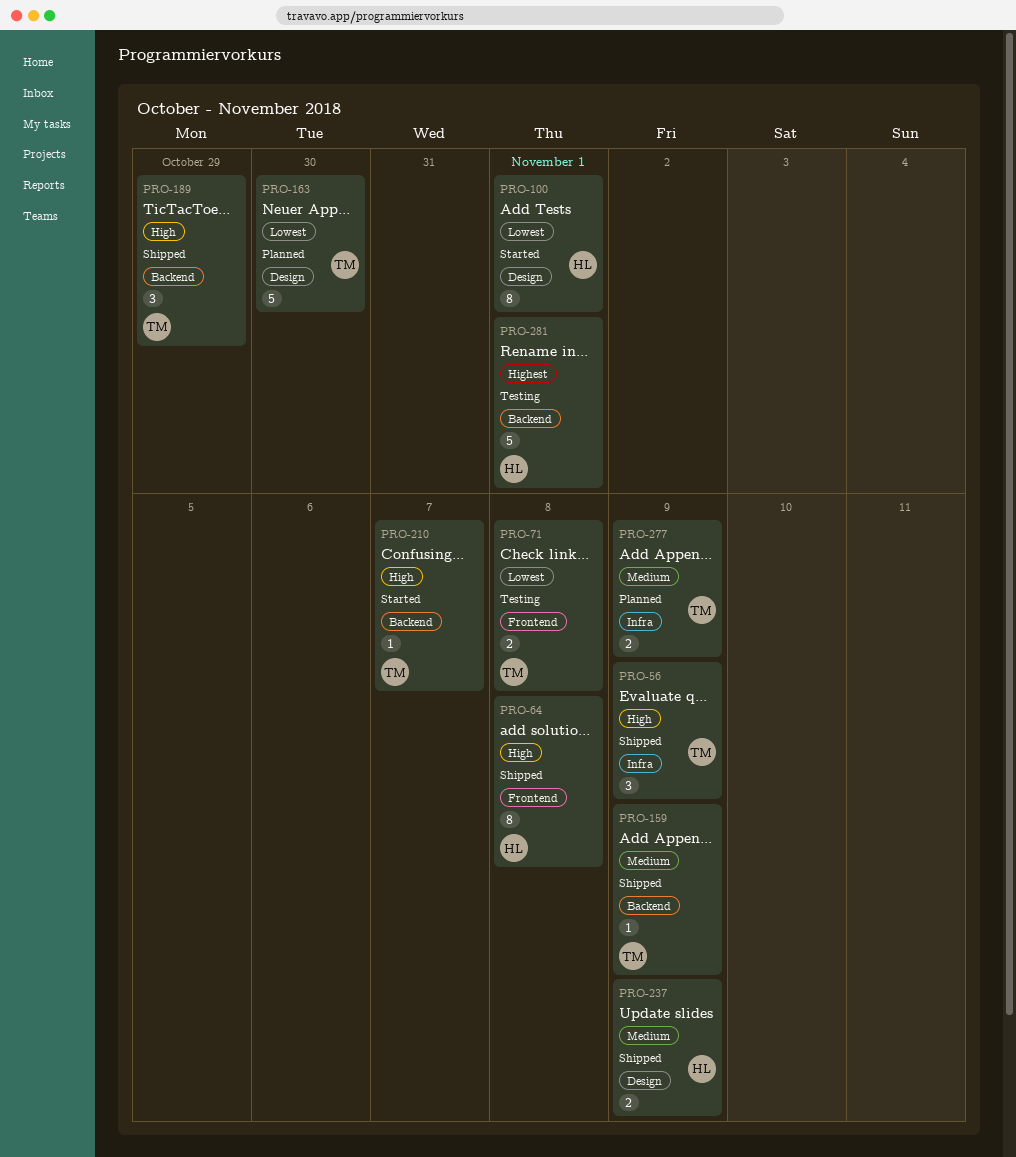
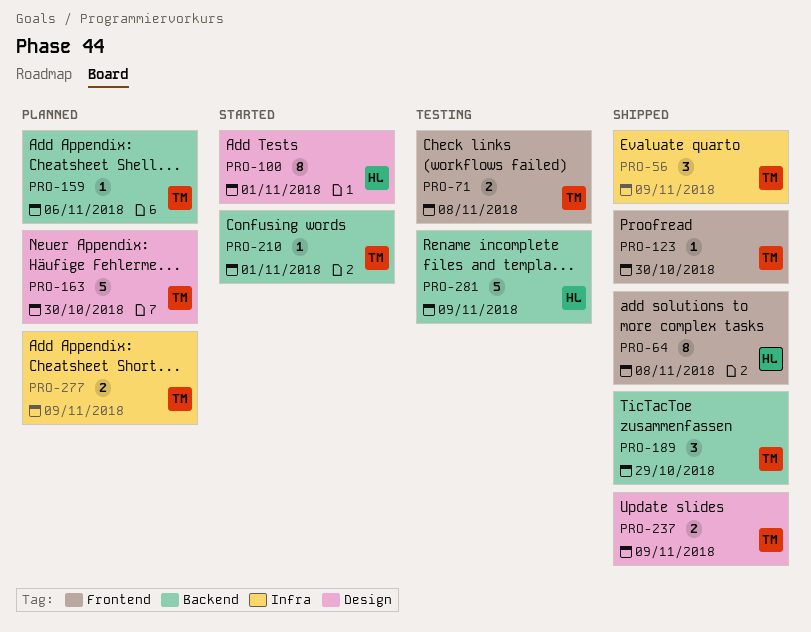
PRO-123: none -> present
PRO-159, status: Shipped -> Planned
PRO-159, due: Nov 9 -> Nov 6
PRO-210, due: Nov 7 -> Nov 1
PRO-237, owner: HL -> TM
PRO-281, due: Nov 1 -> Nov 9

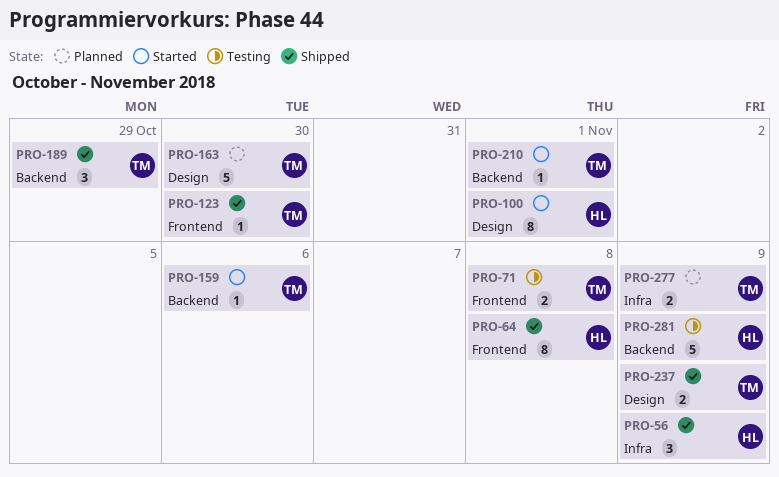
PRO-56, owner: TM -> HL
PRO-159, status: Planned -> Started

